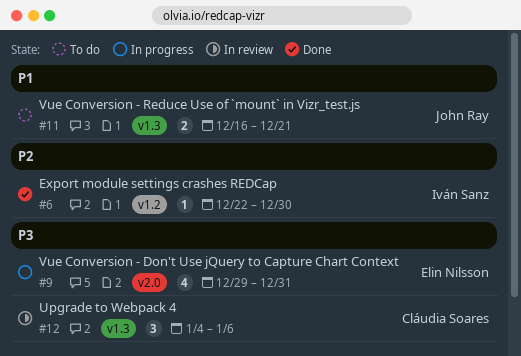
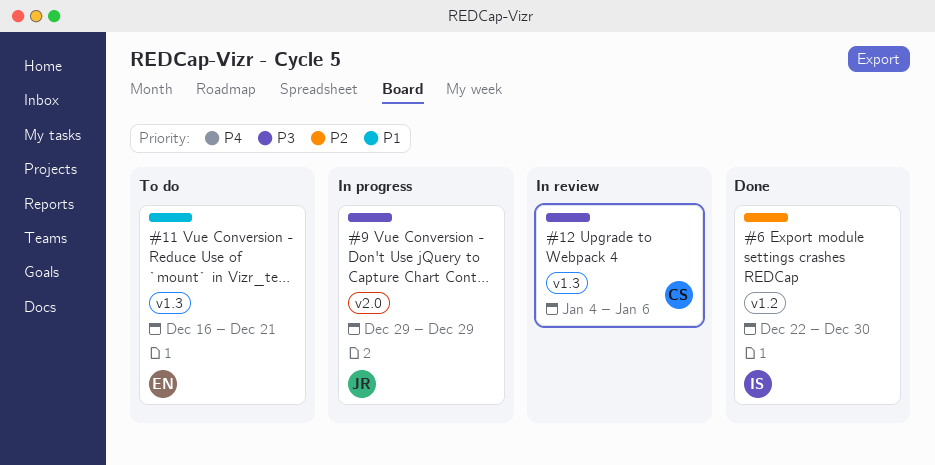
#9, owner: Elin Nilsson -> John Ray
#9, due: Dec 31 -> Dec 29
#11, owner: John Ray -> Elin Nilsson

